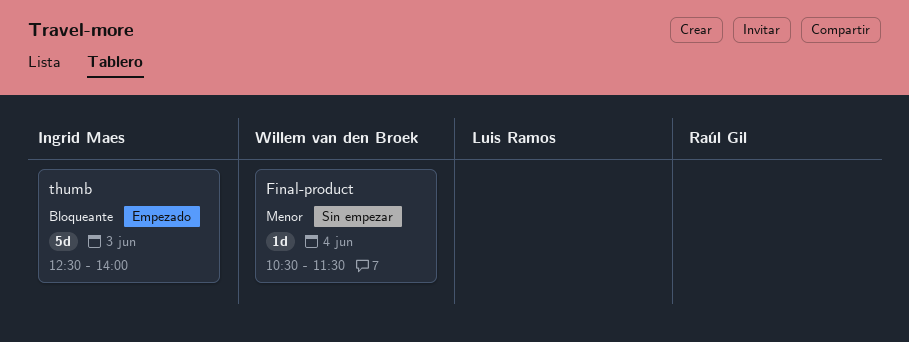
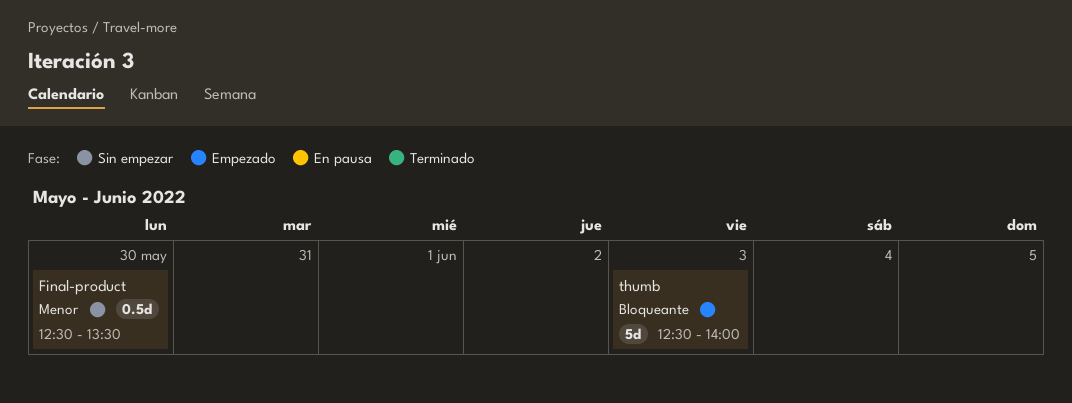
Final-product, estimate: 1d -> 0.5d
Final-product, day: Jun 4 -> May 30
Final-product, begins: 10:30 -> 12:30
Final-product, ends: 11:30 -> 13:30

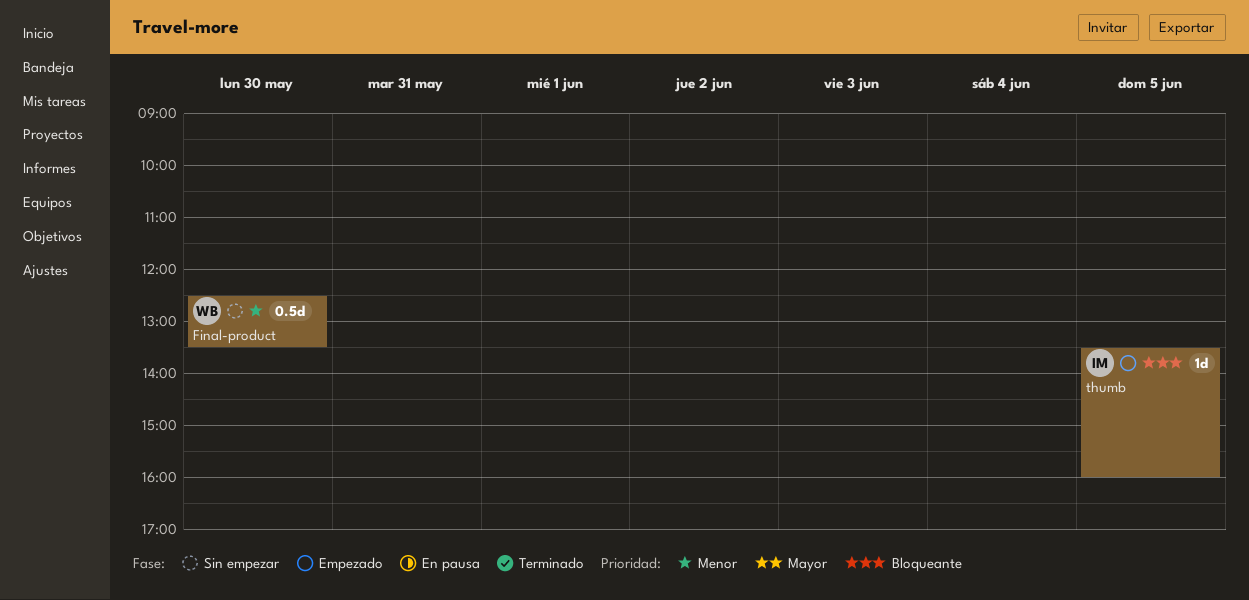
thumb, estimate: 5d -> 1d
thumb, day: Jun 3 -> Jun 5
thumb, begins: 12:30 -> 13:30
thumb, ends: 14:00 -> 16:00

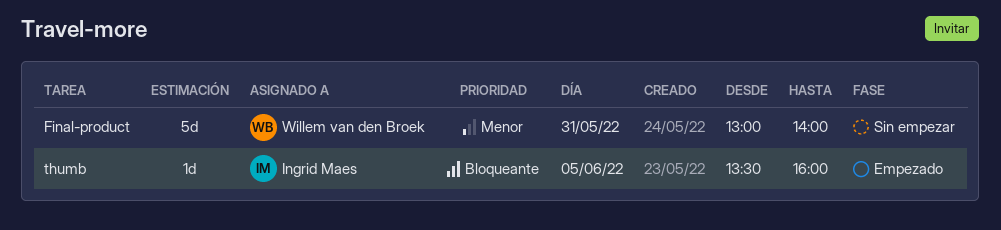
Final-product, estimate: 0.5d -> 5d
Final-product, day: May 30 -> May 31
Final-product, begins: 12:30 -> 13:00
Final-product, ends: 13:30 -> 14:00

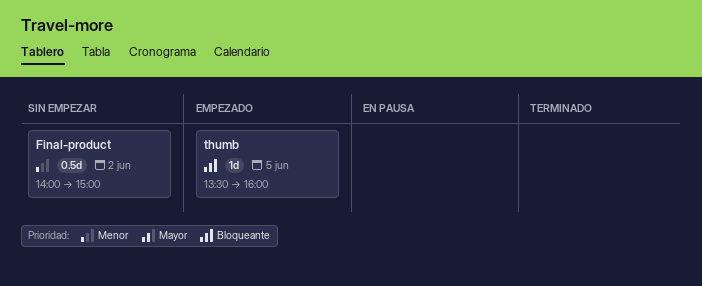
Final-product, estimate: 5d -> 0.5d
Final-product, day: May 31 -> Jun 2
Final-product, begins: 13:00 -> 14:00
Final-product, ends: 14:00 -> 15:00

